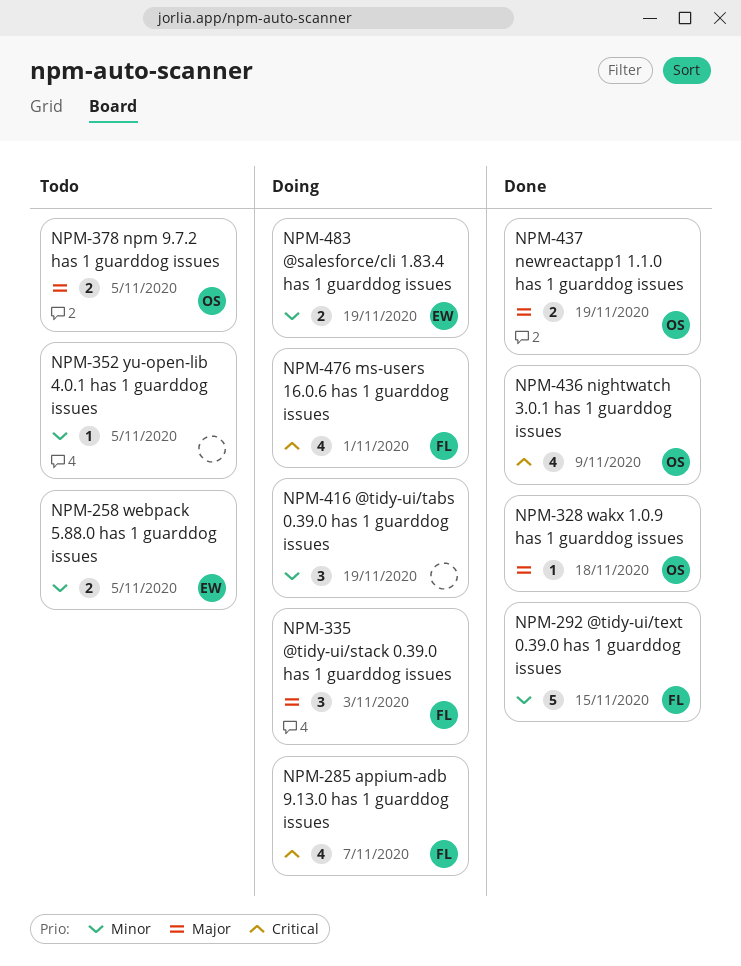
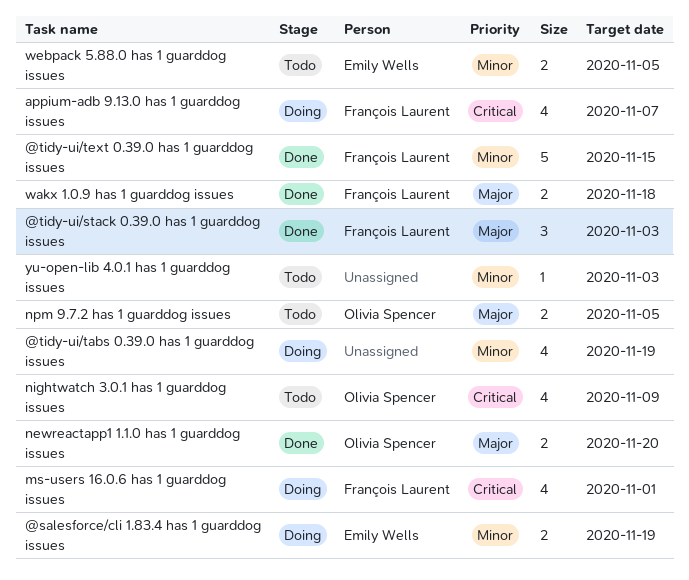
@tidy-ui/stack 0.39.0 has 1 guarddog issues, status: Doing -> Done
@tidy-ui/tabs 0.39.0 has 1 guarddog issues, estimate: 3 -> 4
newreactapp1 1.1.0 has 1 guarddog issues, due: Nov 19 -> Nov 20
nightwatch 3.0.1 has 1 guarddog issues, status: Done -> Todo
wakx 1.0.9 has 1 guarddog issues, owner: Olivia Spencer -> François Laurent
wakx 1.0.9 has 1 guarddog issues, estimate: 1 -> 2
yu-open-lib 4.0.1 has 1 guarddog issues, due: Nov 5 -> Nov 3

